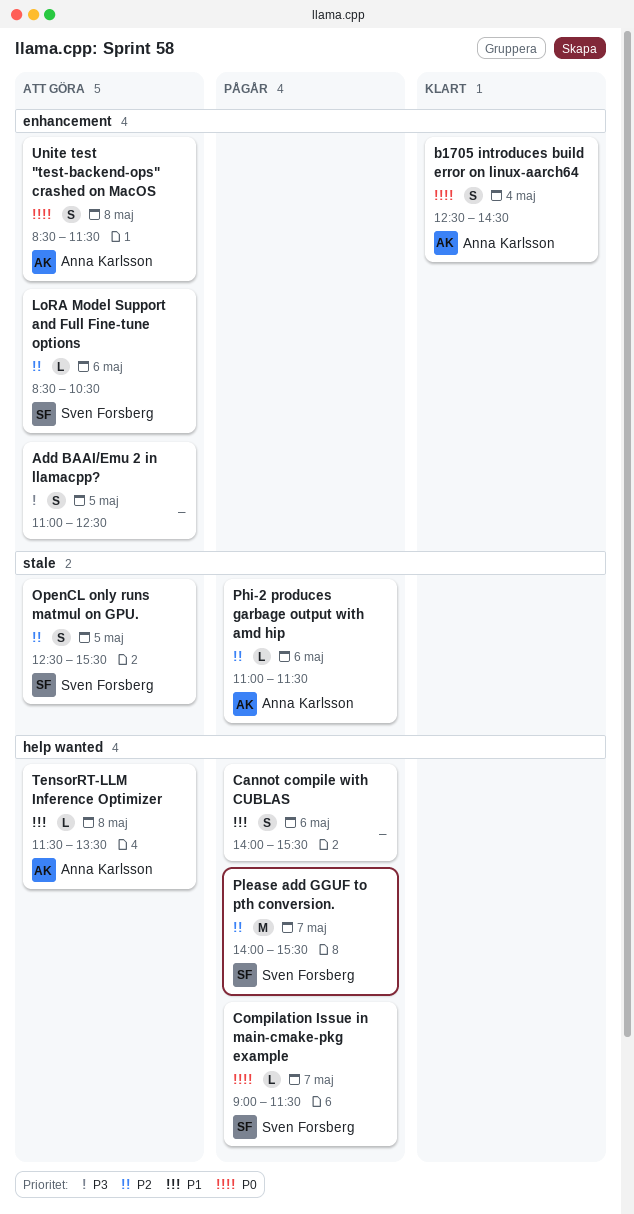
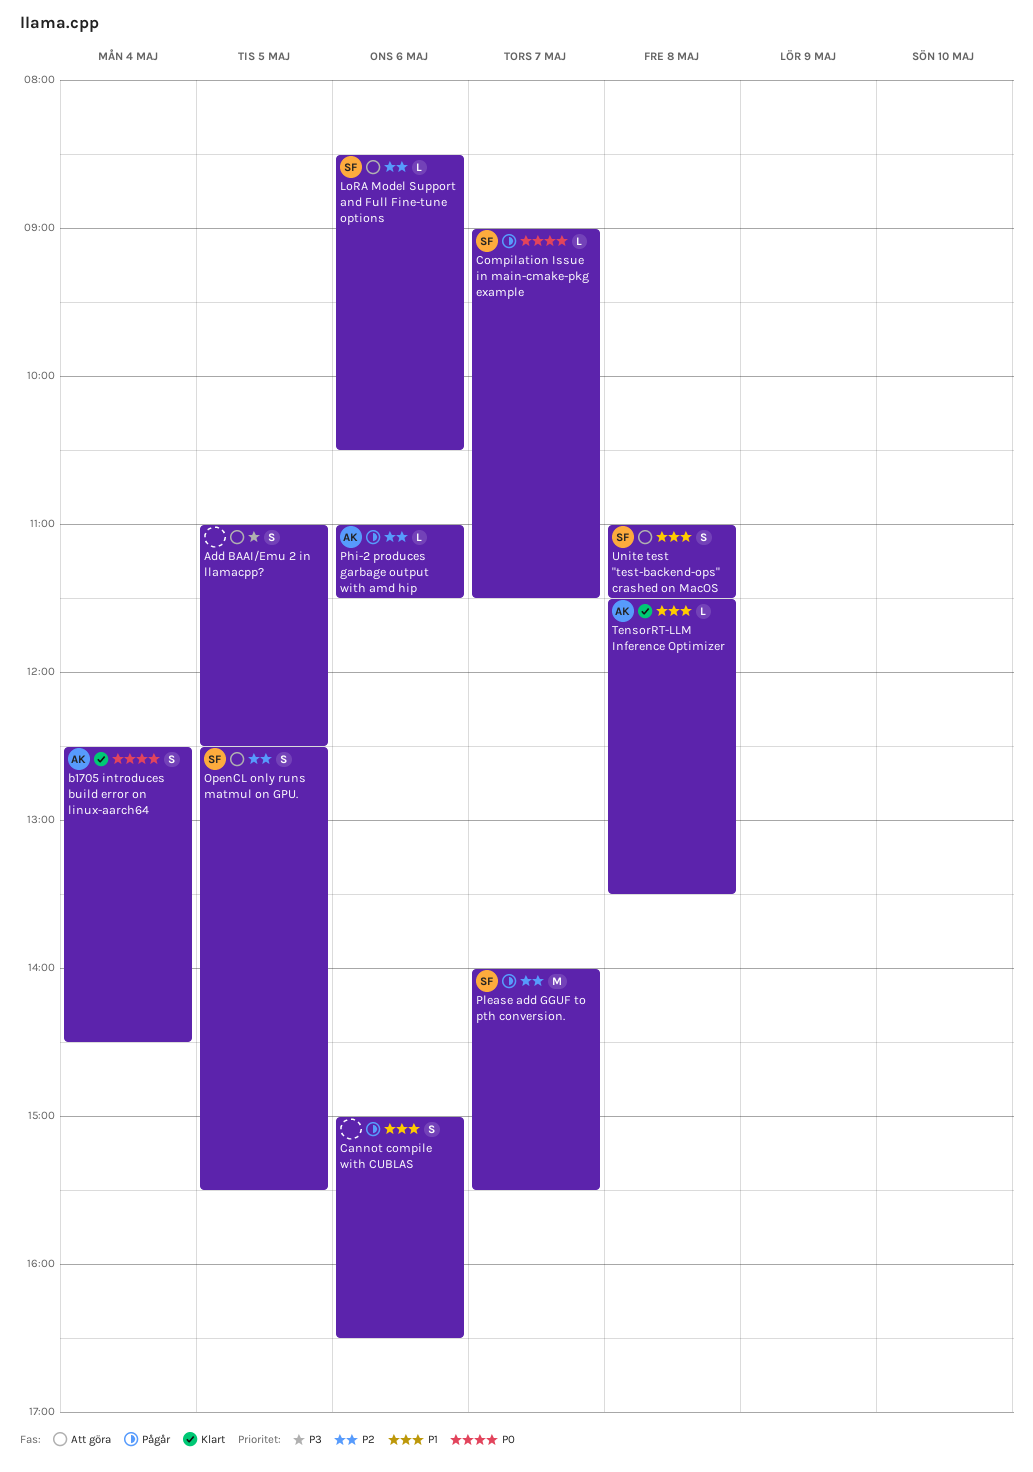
Cannot compile with CUBLAS, begins: 14:00 -> 15:00
Cannot compile with CUBLAS, ends: 15:30 -> 16:30
TensorRT-LLM Inference Optimizer, status: Att göra -> Klart
Unite test "test-backend-ops" crashed on MacOS, owner: Anna Karlsson -> Sven Forsberg
Unite test "test-backend-ops" crashed on MacOS, priority: P0 -> P1
Unite test "test-backend-ops" crashed on MacOS, begins: 08:30 -> 11:00

